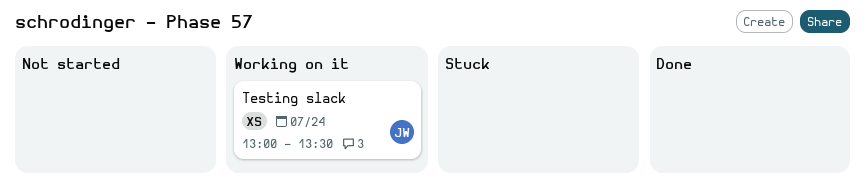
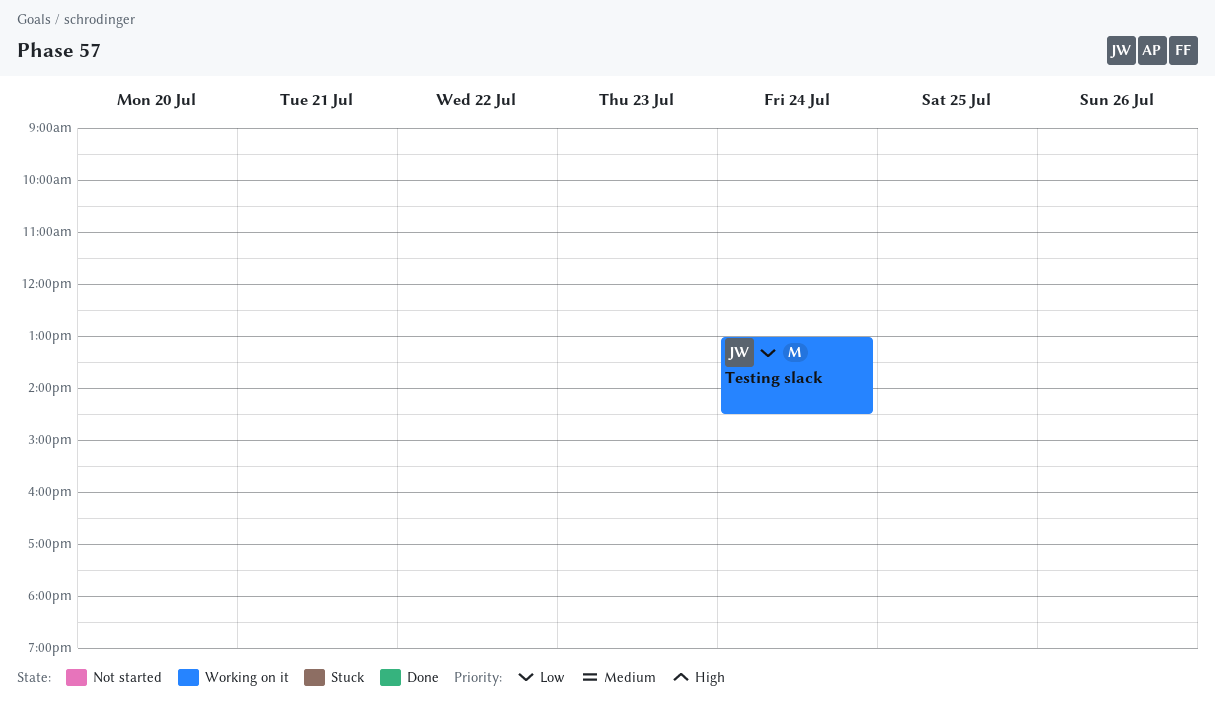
Testing slack, estimate: XS -> M
Testing slack, ends: 13:30 -> 14:30

